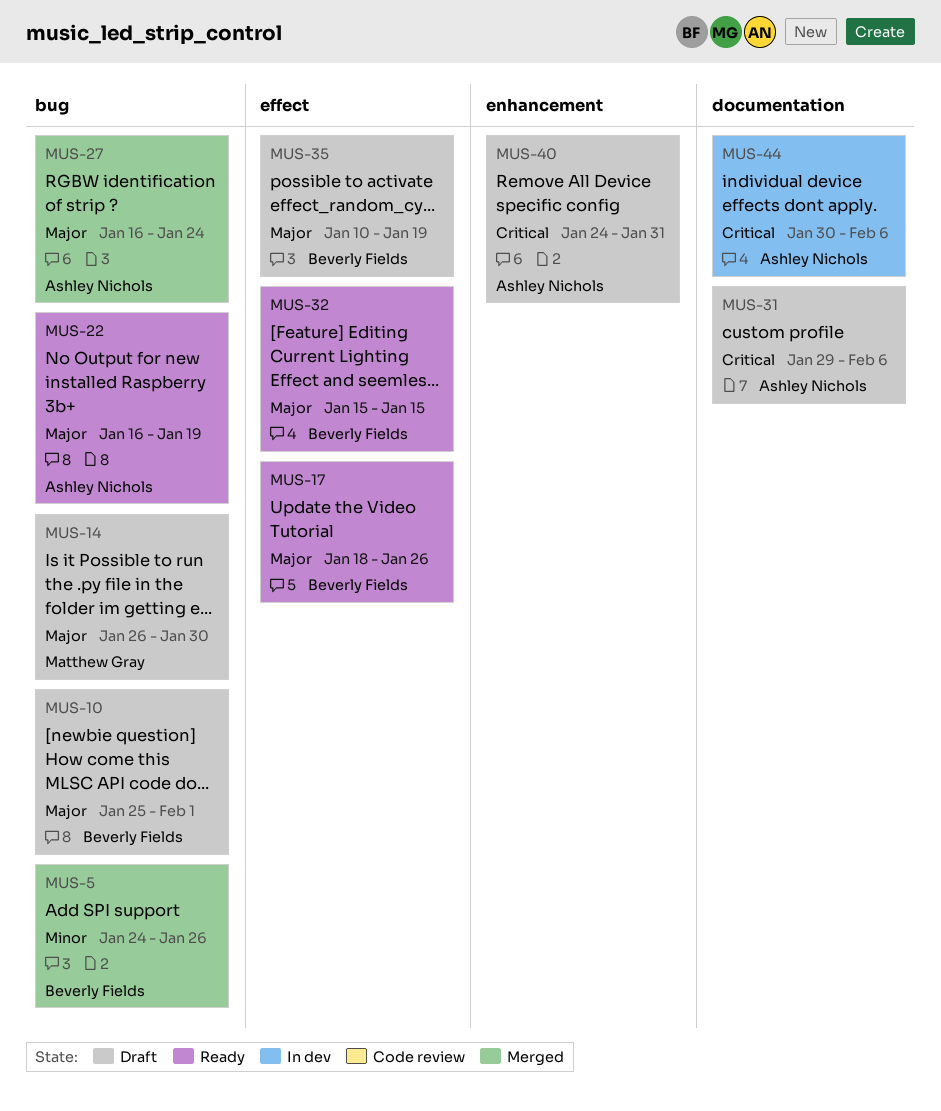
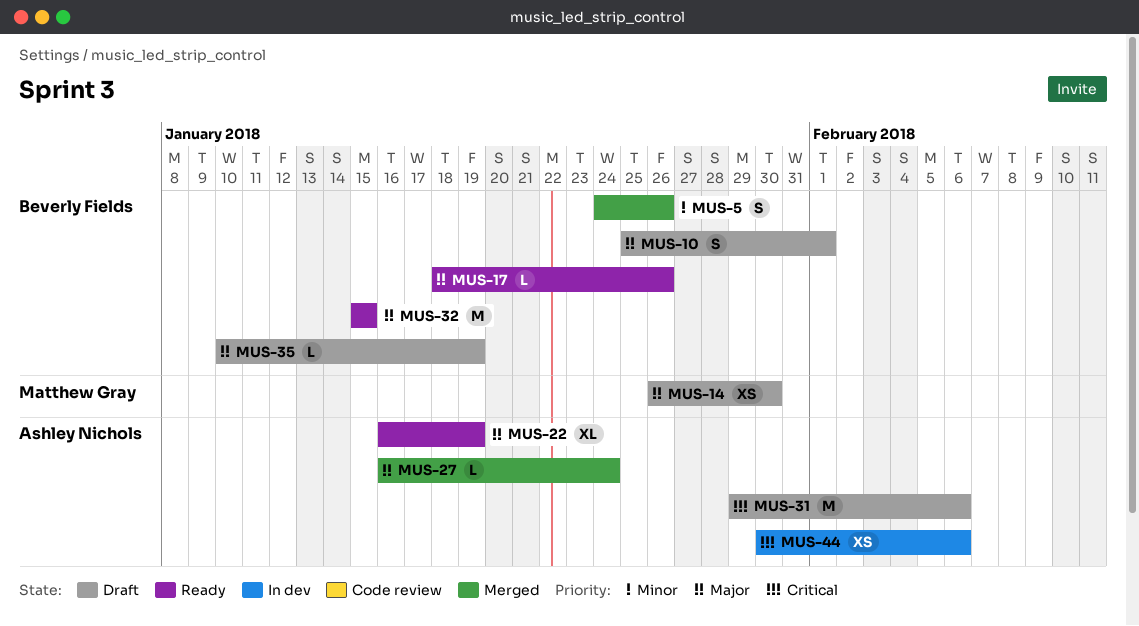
MUS-40: present -> none

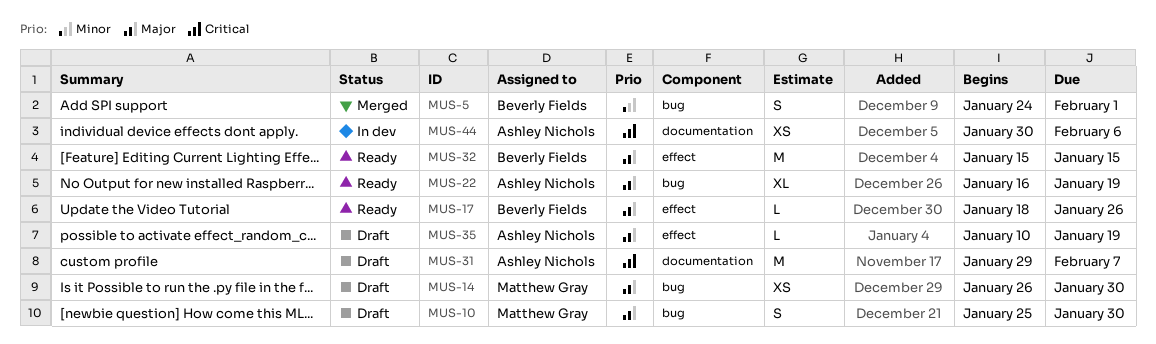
MUS-5, due: Jan 26 -> Feb 1
MUS-10, owner: Beverly Fields -> Matthew Gray
MUS-10, due: Feb 1 -> Jan 30
MUS-27: present -> none
MUS-31, due: Feb 6 -> Feb 7
MUS-35, owner: Beverly Fields -> Ashley Nichols

